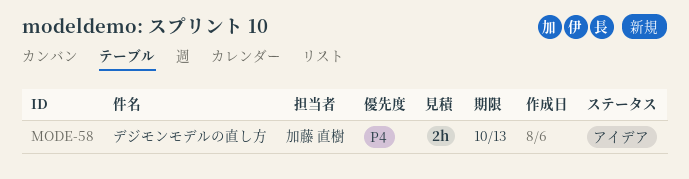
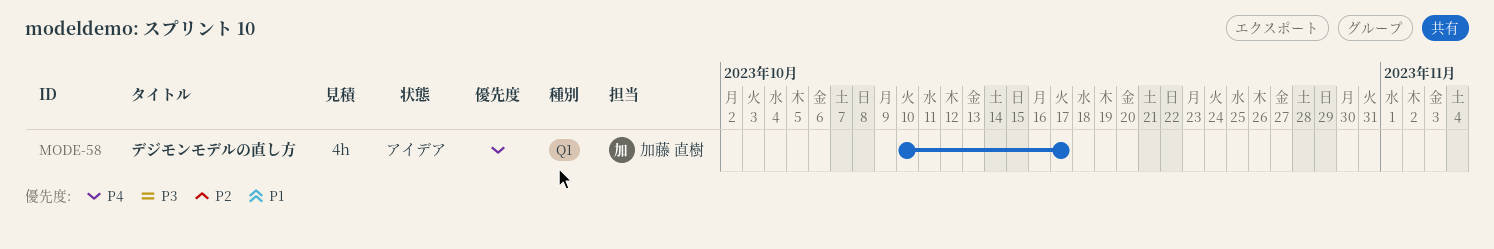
MODE-58, estimate: 2h -> 4h
MODE-58, due: Oct 13 -> Oct 17

